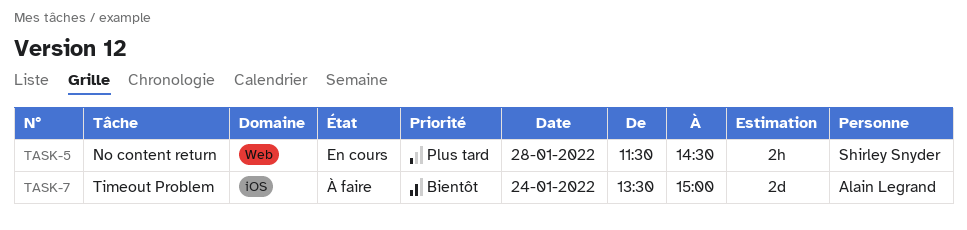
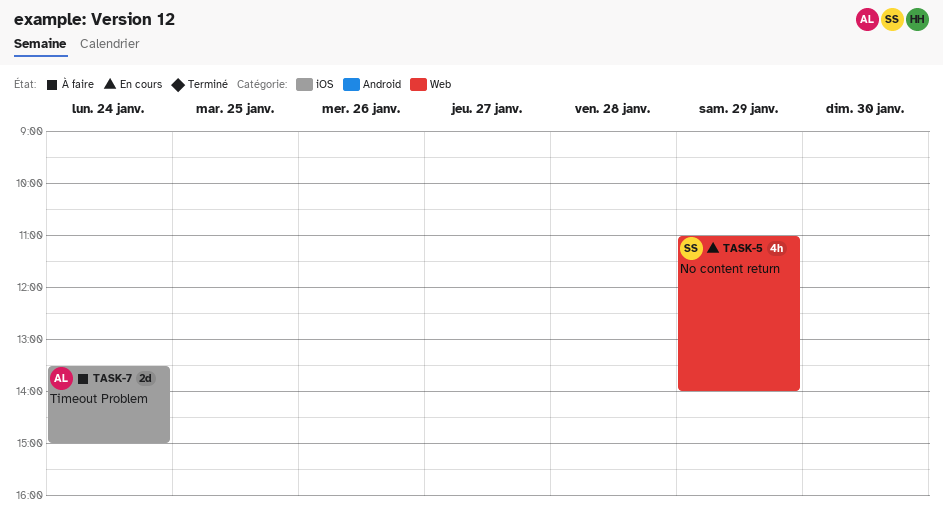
TASK-5, estimate: 2h -> 4h
TASK-5, day: Jan 28 -> Jan 29
TASK-5, begins: 11:30 -> 11:00
TASK-5, ends: 14:30 -> 14:00

